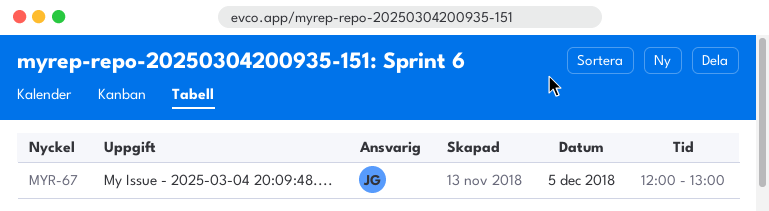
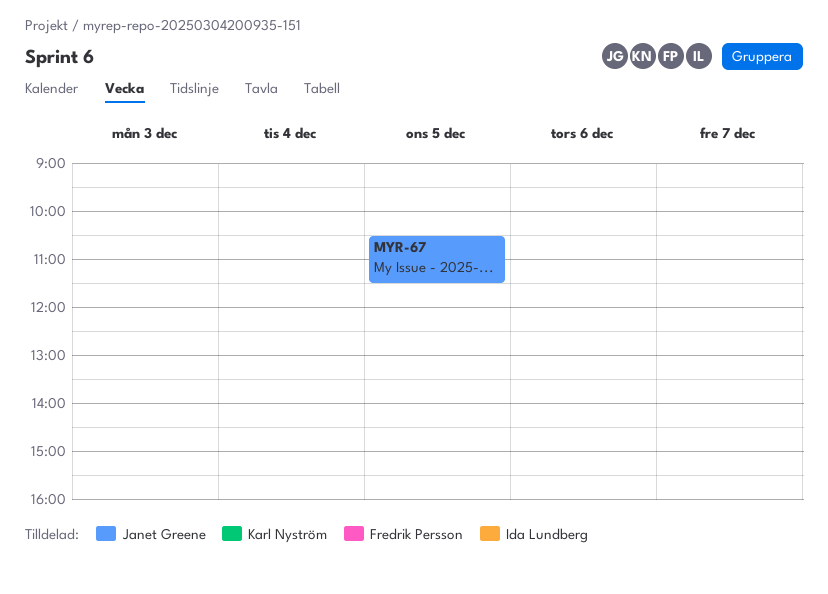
MYR-67, begins: 12:00 -> 10:30
MYR-67, ends: 13:00 -> 11:30

